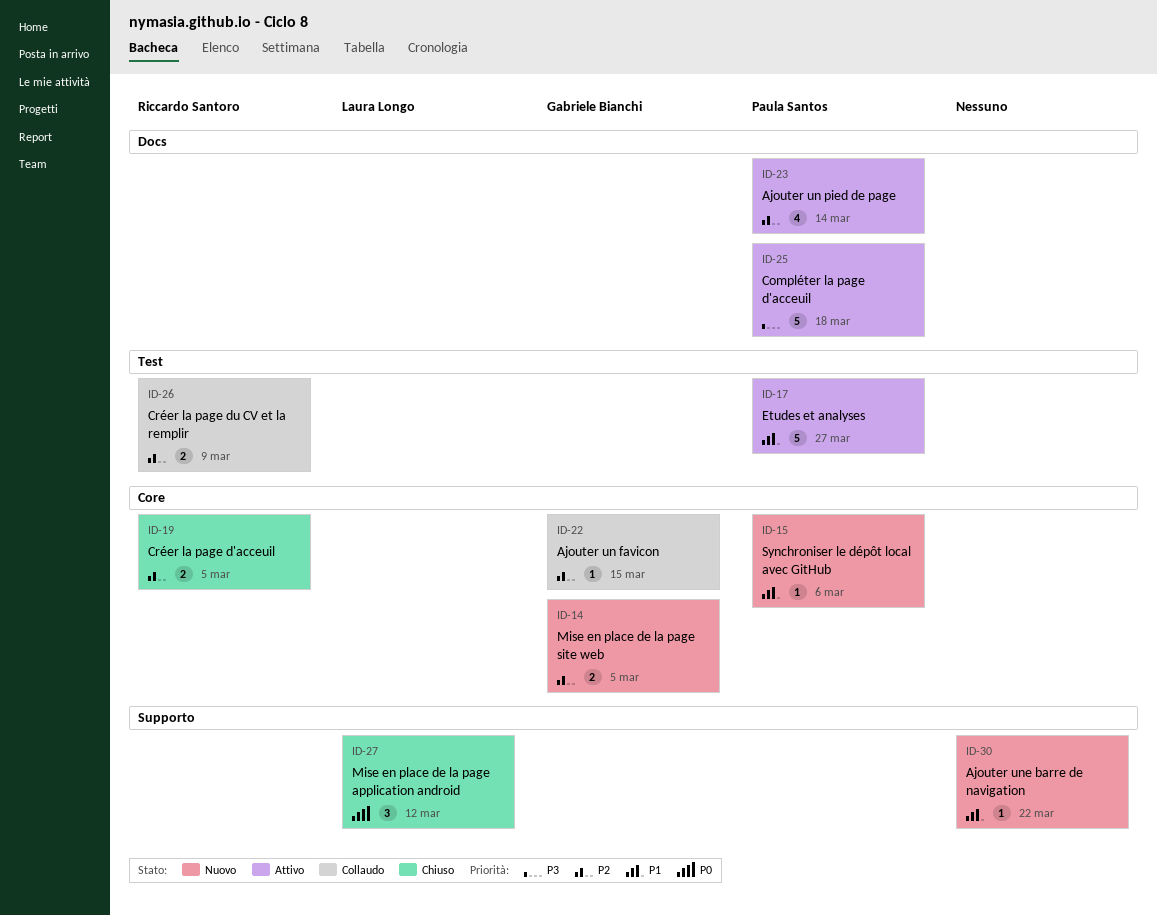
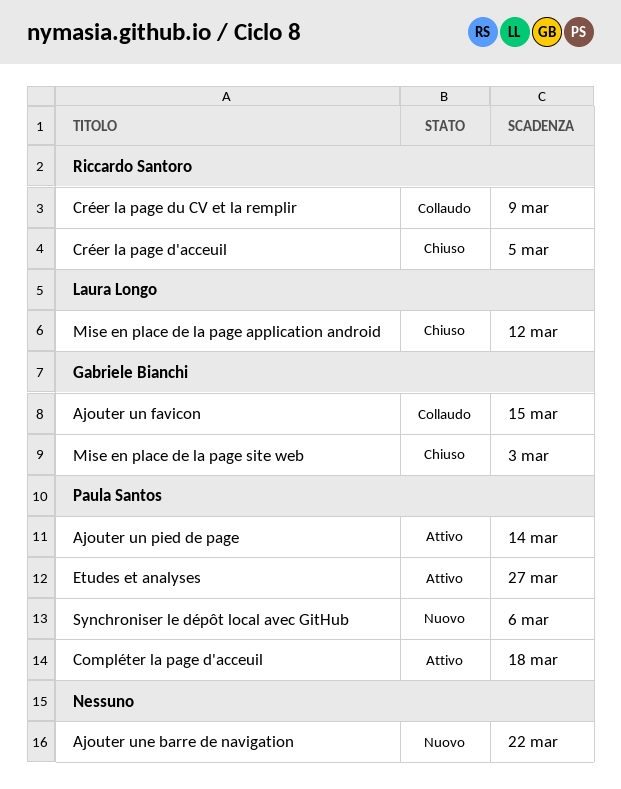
Mise en place de la page site web, status: Nuovo -> Chiuso
Mise en place de la page site web, due: Mar 5 -> Mar 3

